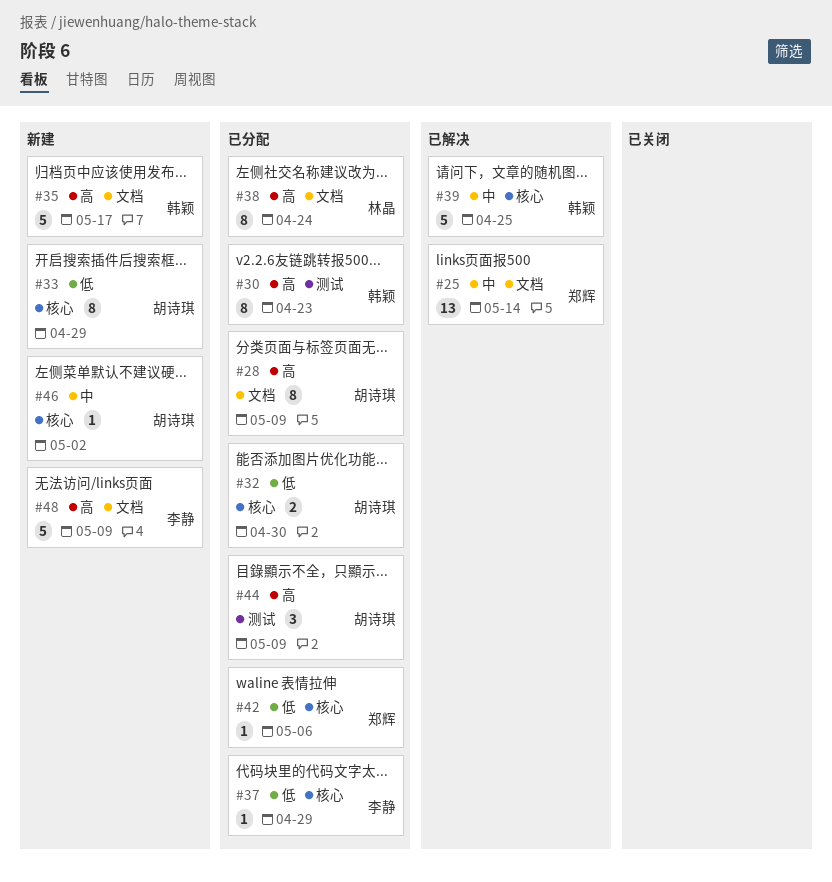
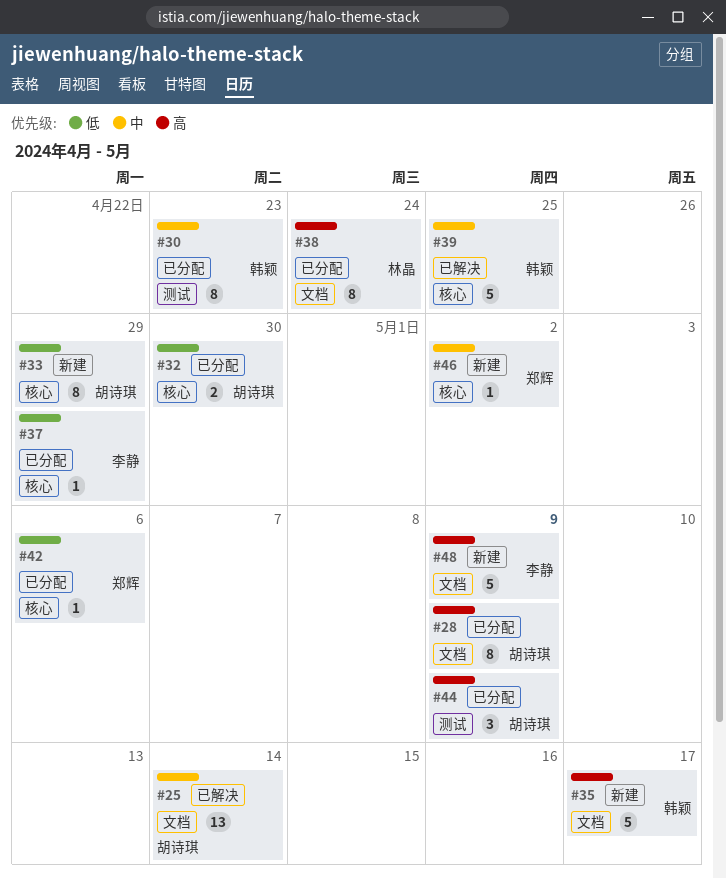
#25, owner: 郑辉 -> 胡诗琪
#30, priority: 高 -> 中
#46, owner: 胡诗琪 -> 郑辉

